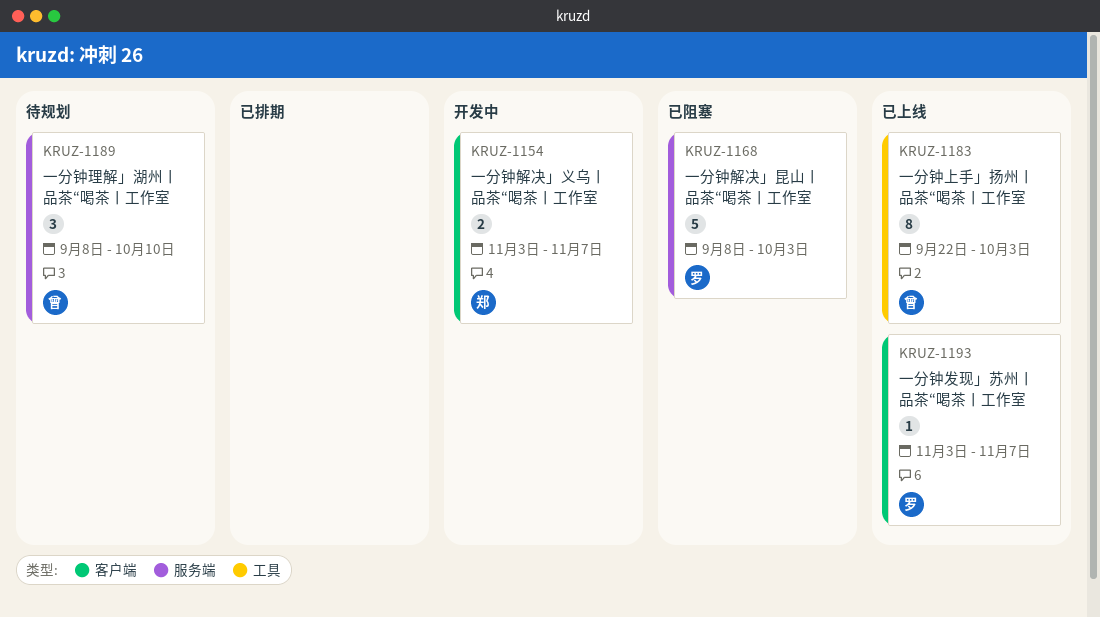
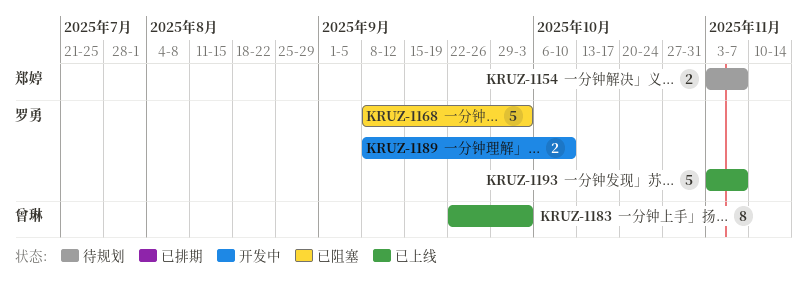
KRUZ-1154, status: 开发中 -> 待规划
KRUZ-1189, status: 待规划 -> 开发中
KRUZ-1189, owner: 曾琳 -> 罗勇
KRUZ-1189, estimate: 3 -> 2
KRUZ-1193, estimate: 1 -> 5

